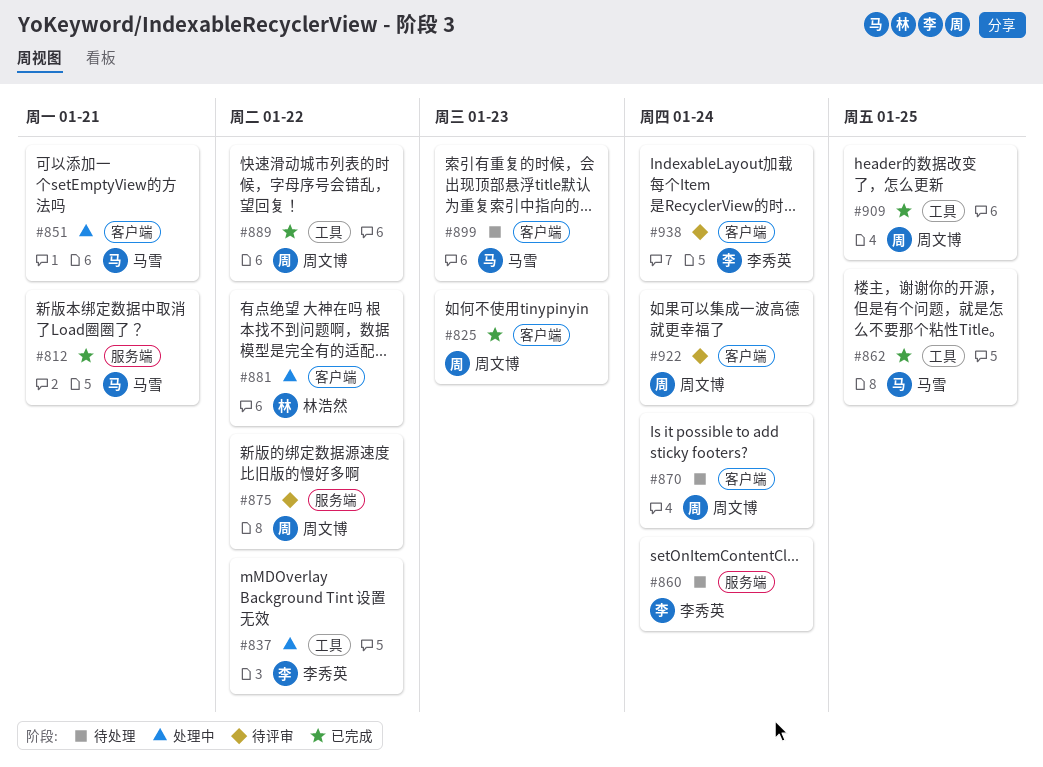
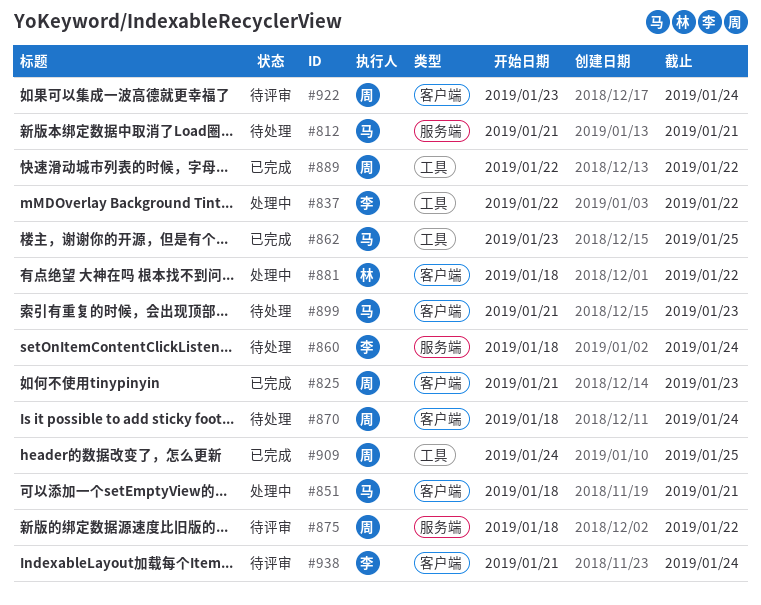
#812, status: 已完成 -> 待处理

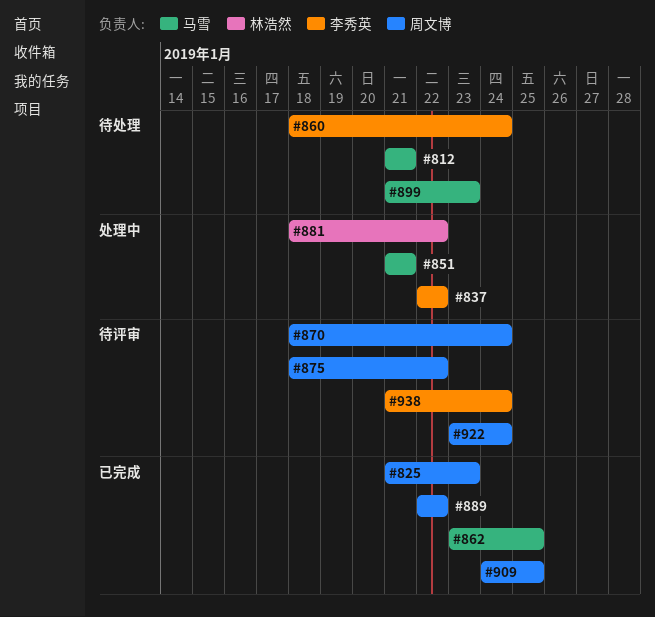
#851, start: Jan 18 -> Jan 21
#870, status: 待处理 -> 待评审

